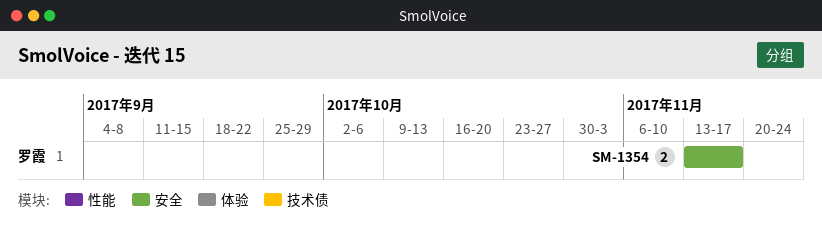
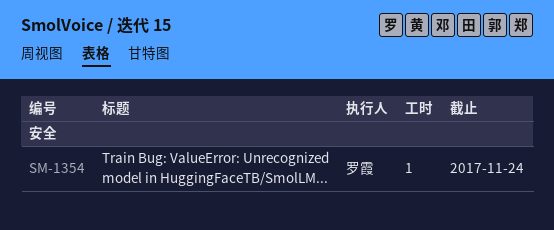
SM-1354, estimate: 2 -> 1
SM-1354, due: Nov 17 -> Nov 24

